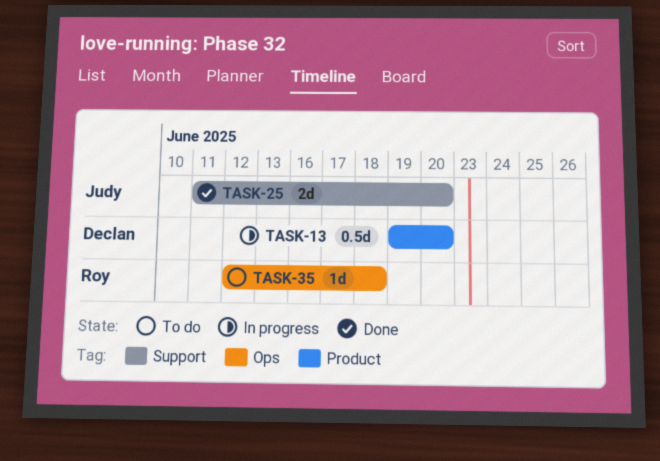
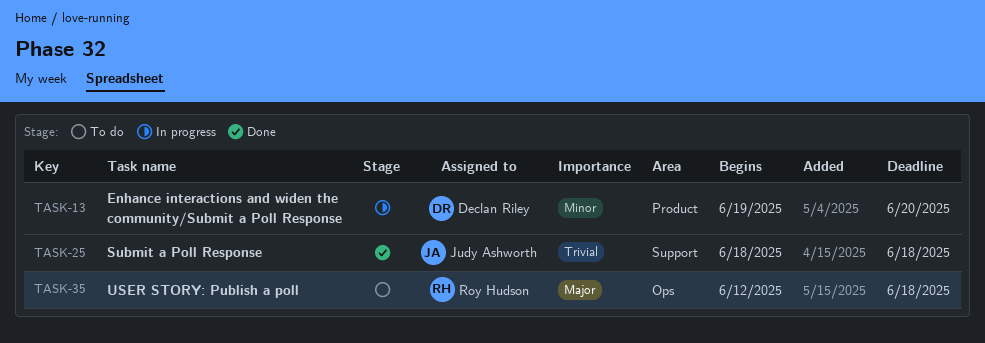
TASK-25, start: Jun 11 -> Jun 18
TASK-25, due: Jun 20 -> Jun 18

